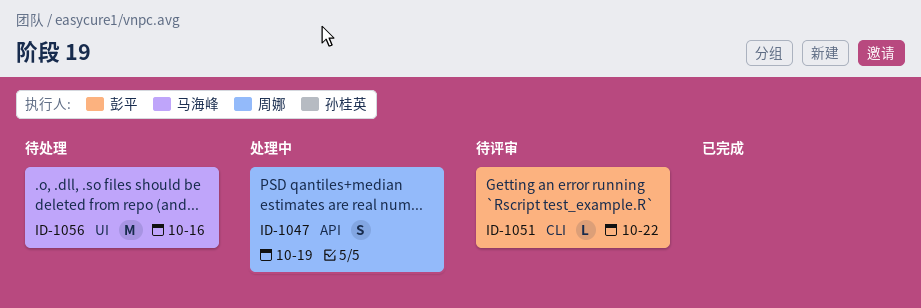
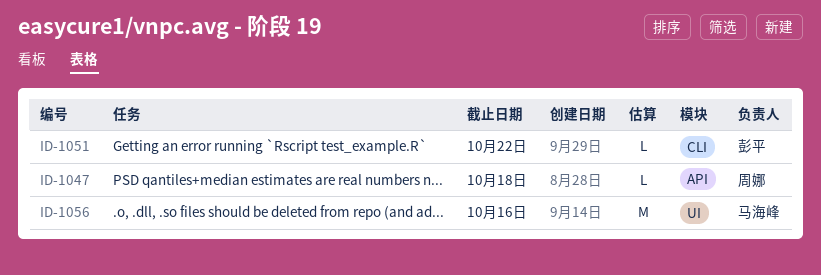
ID-1047, estimate: S -> L
ID-1047, due: Oct 19 -> Oct 18

